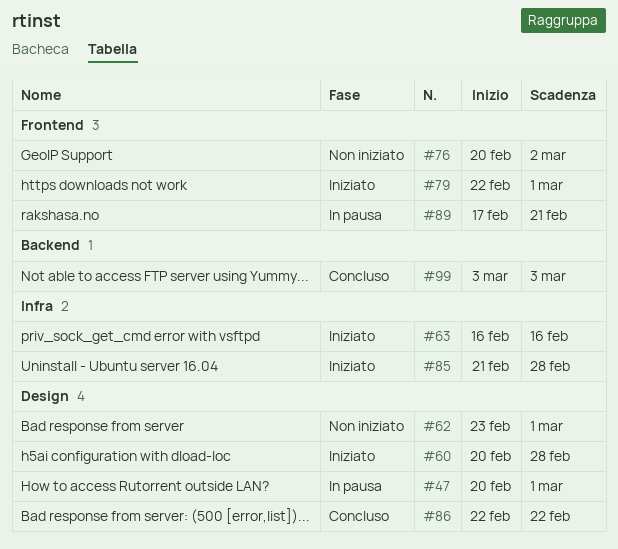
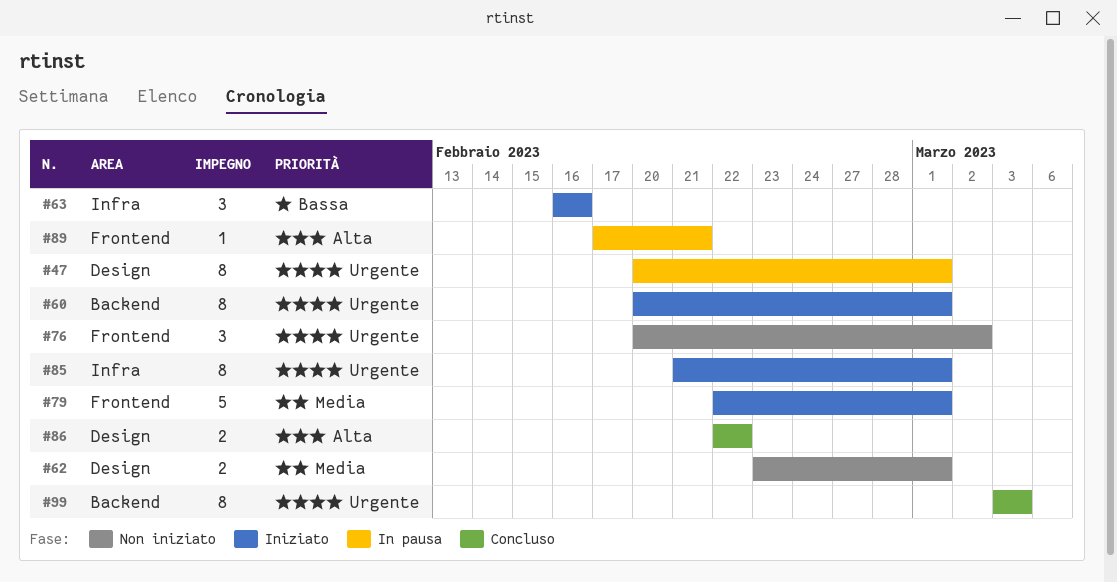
#60, label: Design -> Backend
#60, due: Feb 28 -> Mar 1
#85, due: Feb 28 -> Mar 1

